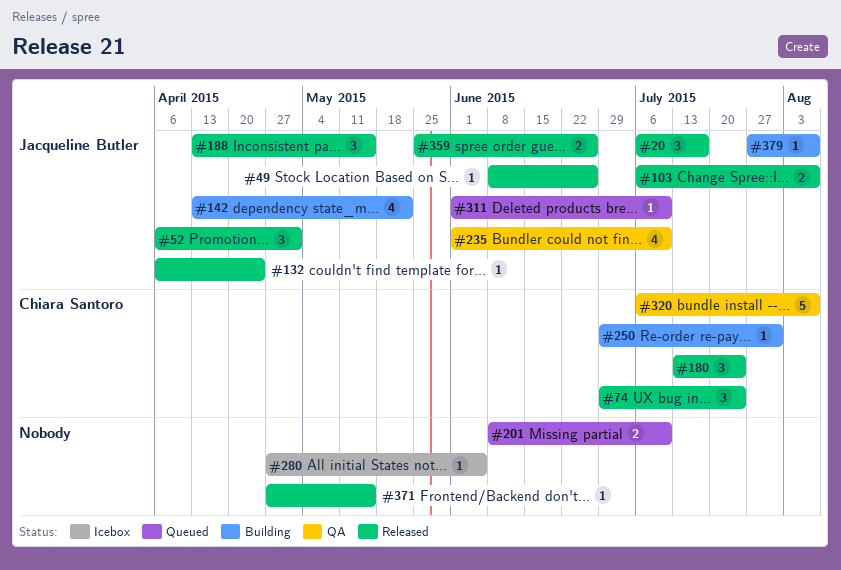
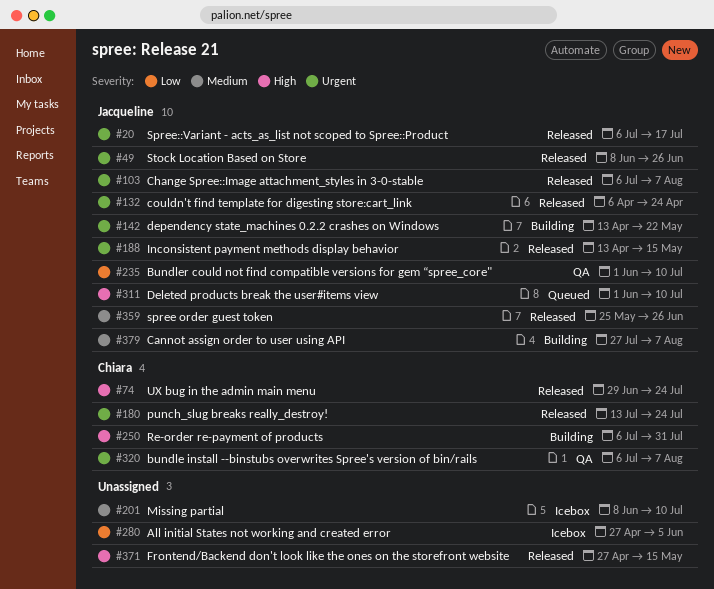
#52: present -> none
#201, status: Queued -> Icebox
#250, start: Jun 29 -> Jul 6

